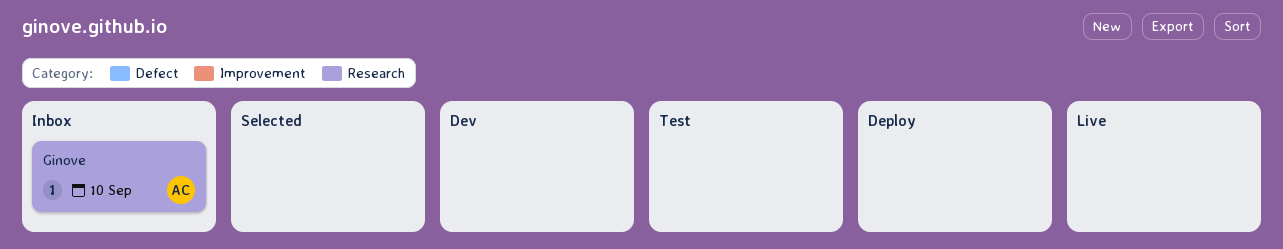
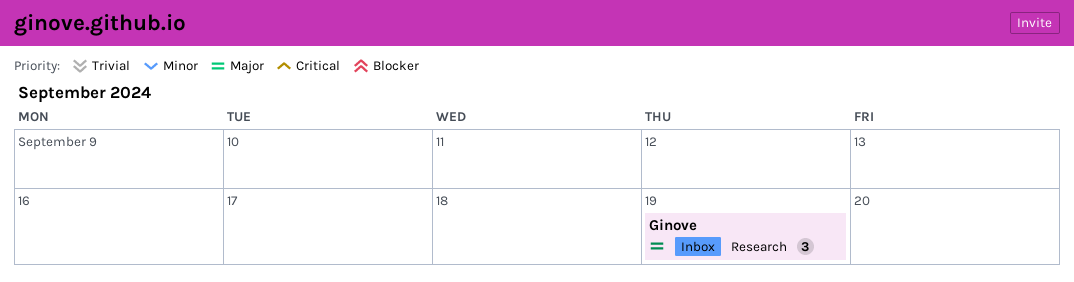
Ginove, estimate: 1 -> 3
Ginove, due: Sep 10 -> Sep 19

